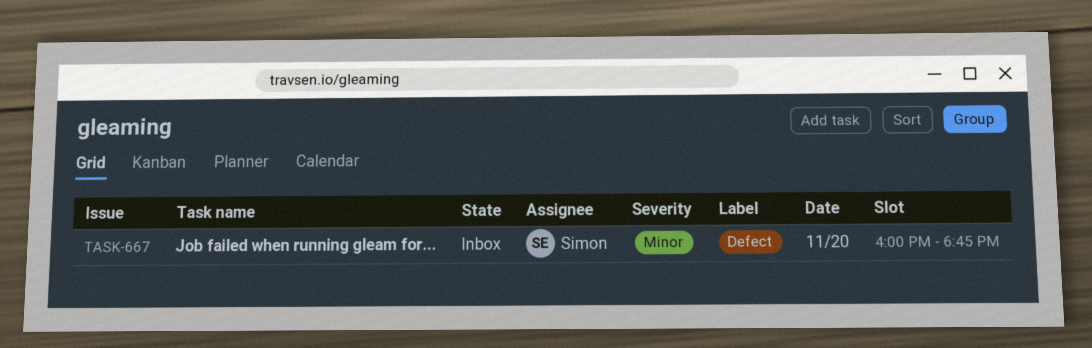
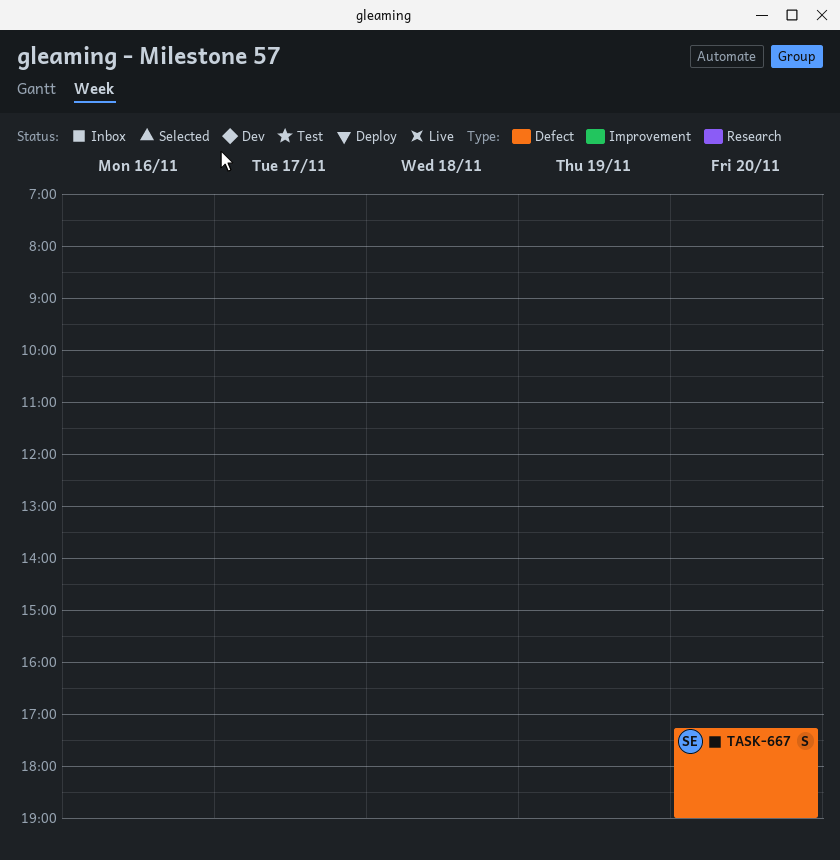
TASK-667, begins: 16:00 -> 17:15
TASK-667, ends: 18:45 -> 19:00

